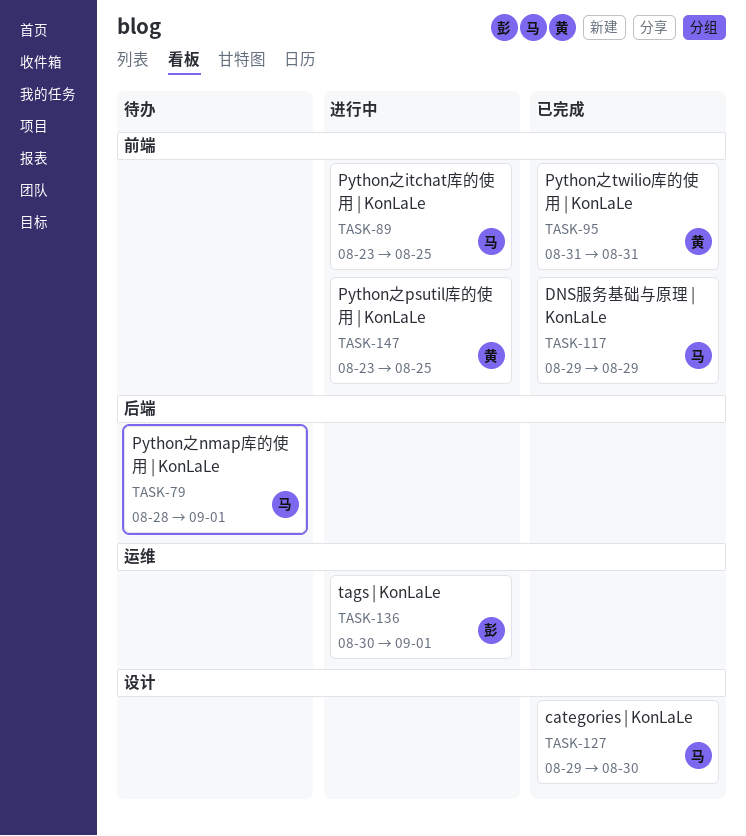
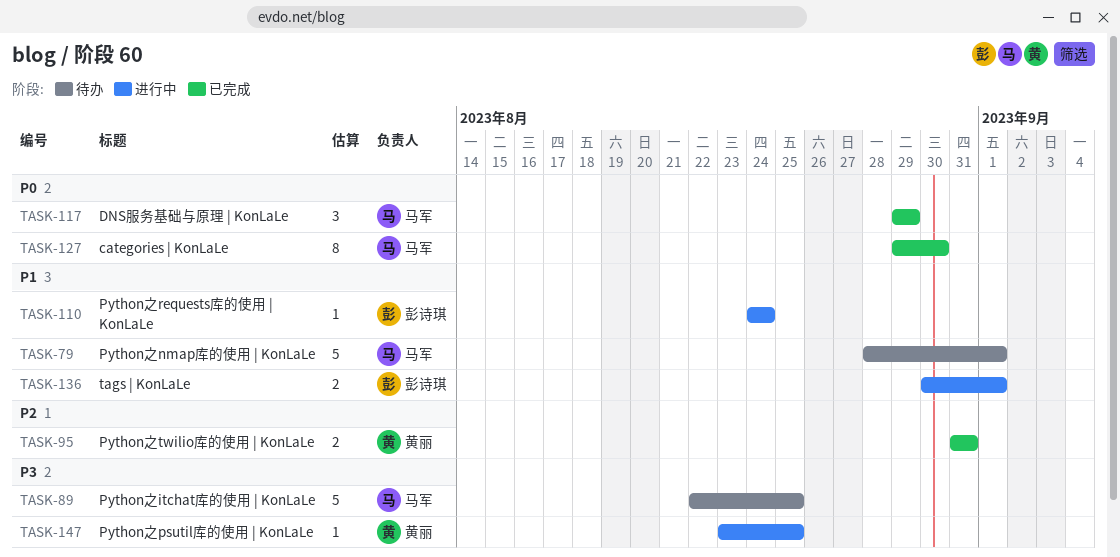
TASK-89, status: 进行中 -> 待办
TASK-89, start: Aug 23 -> Aug 22
TASK-110: none -> present

